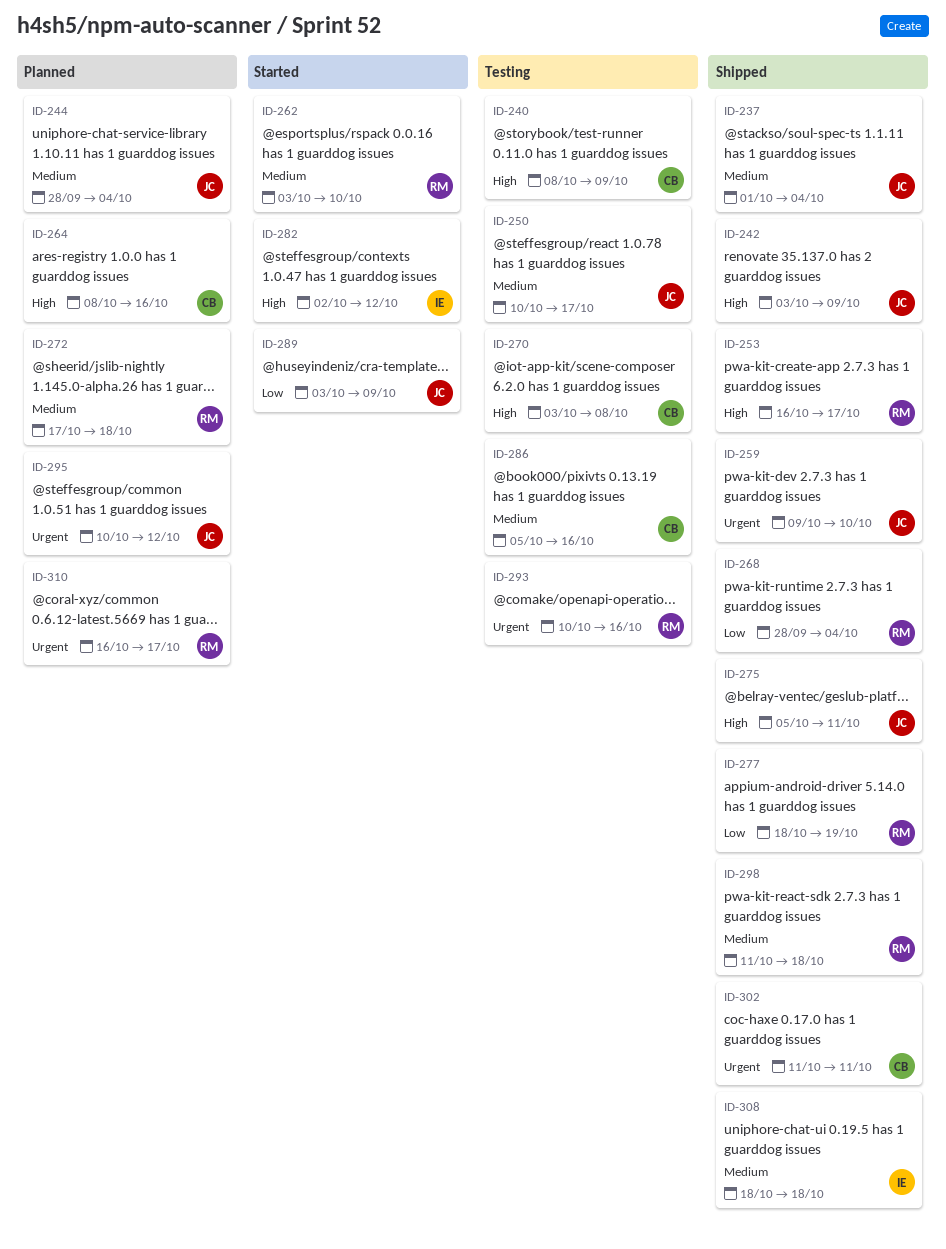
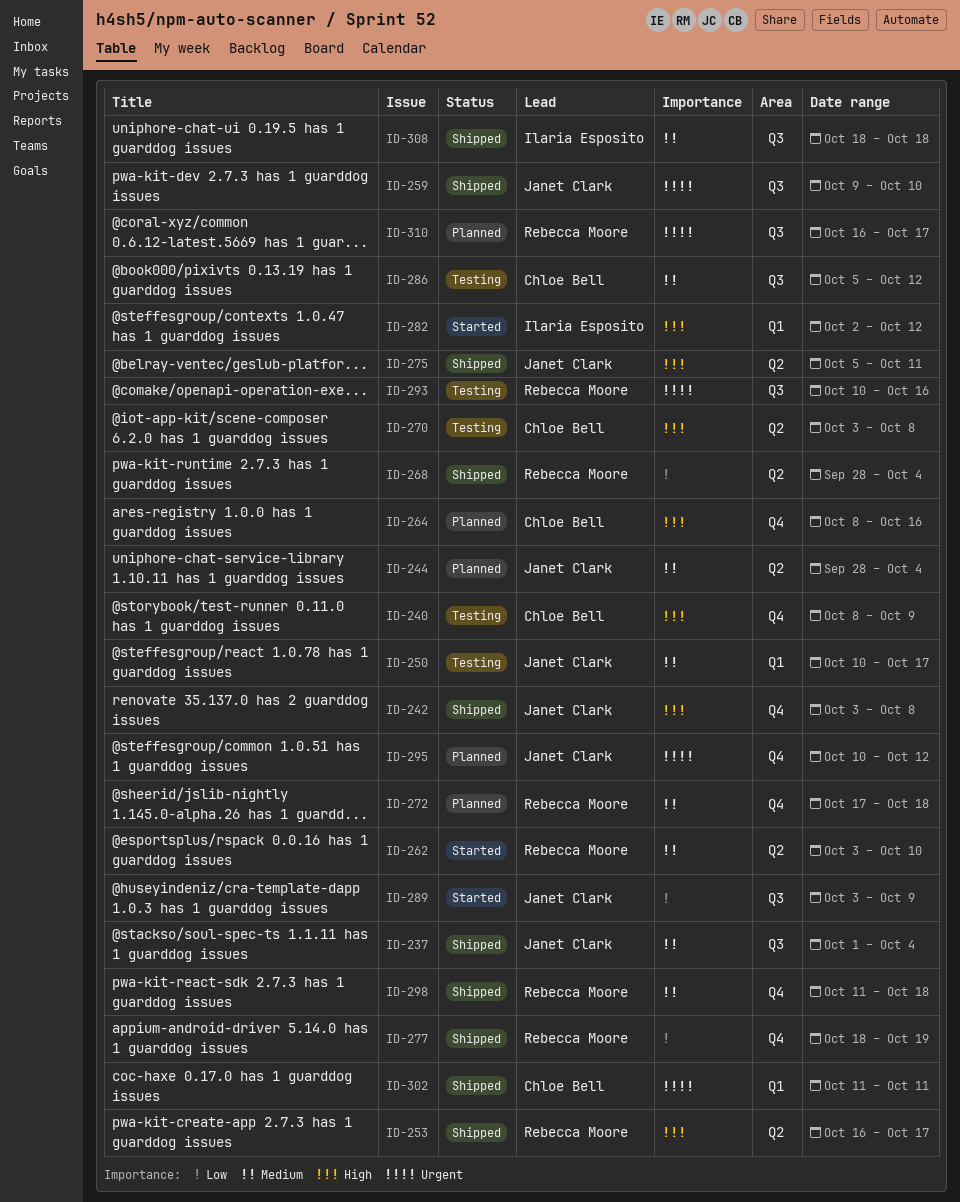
ID-242, due: Oct 9 -> Oct 8
ID-286, due: Oct 16 -> Oct 12

